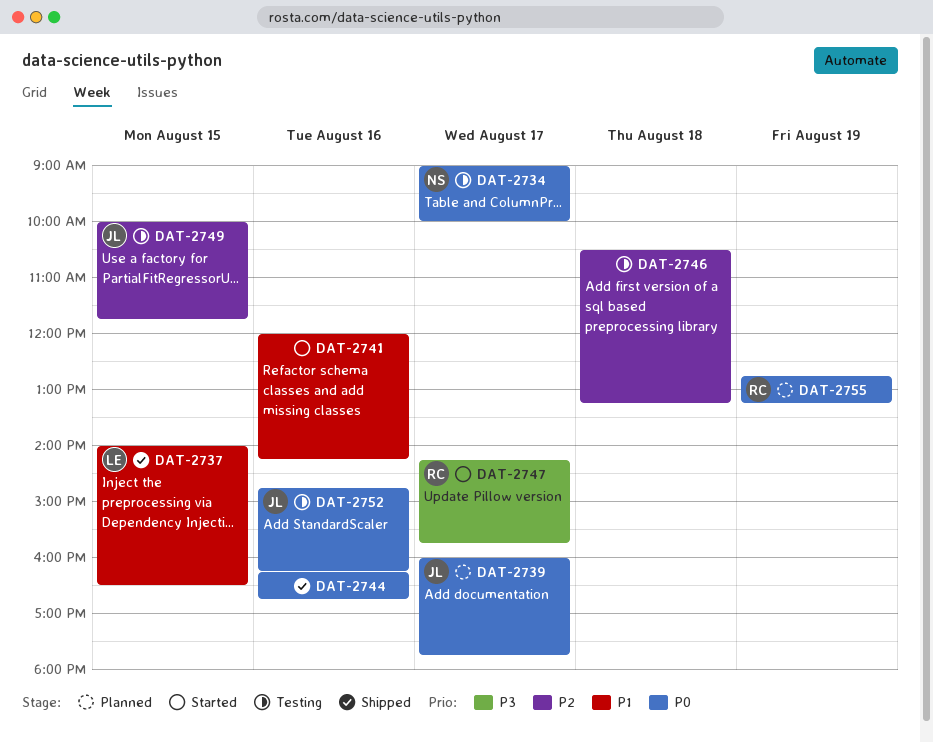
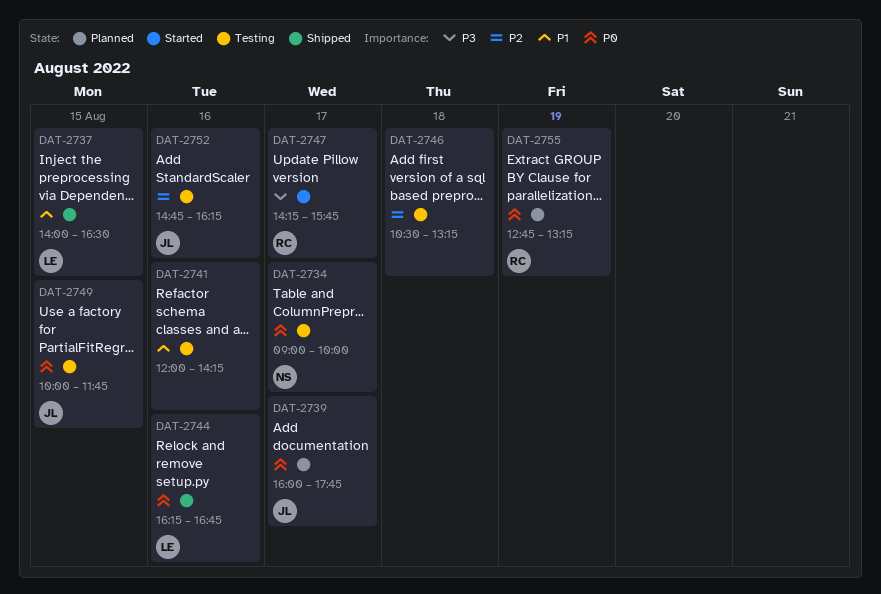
DAT-2741, status: Started -> Testing
DAT-2744, owner: none -> LE
DAT-2749, priority: P2 -> P0
DAT-2752, priority: P0 -> P2

